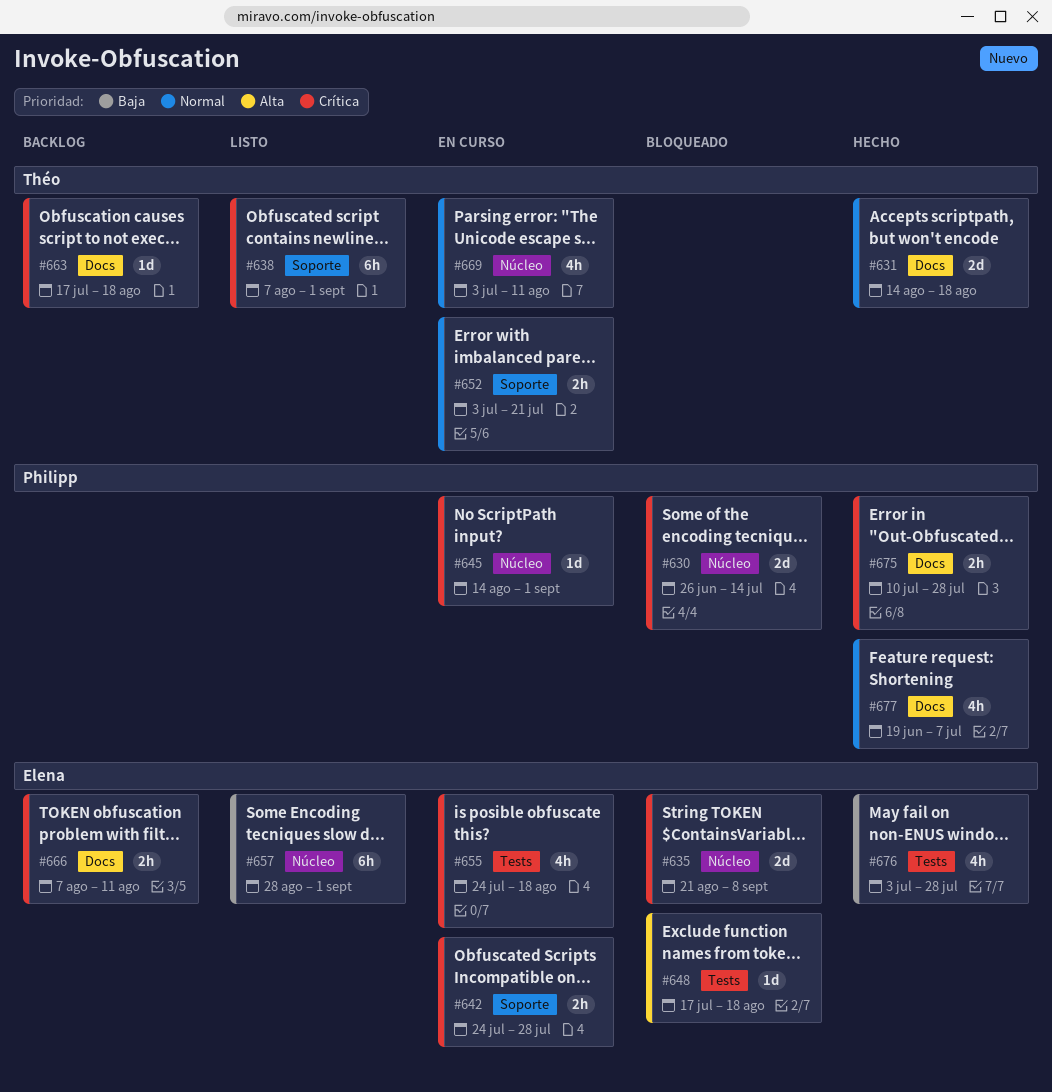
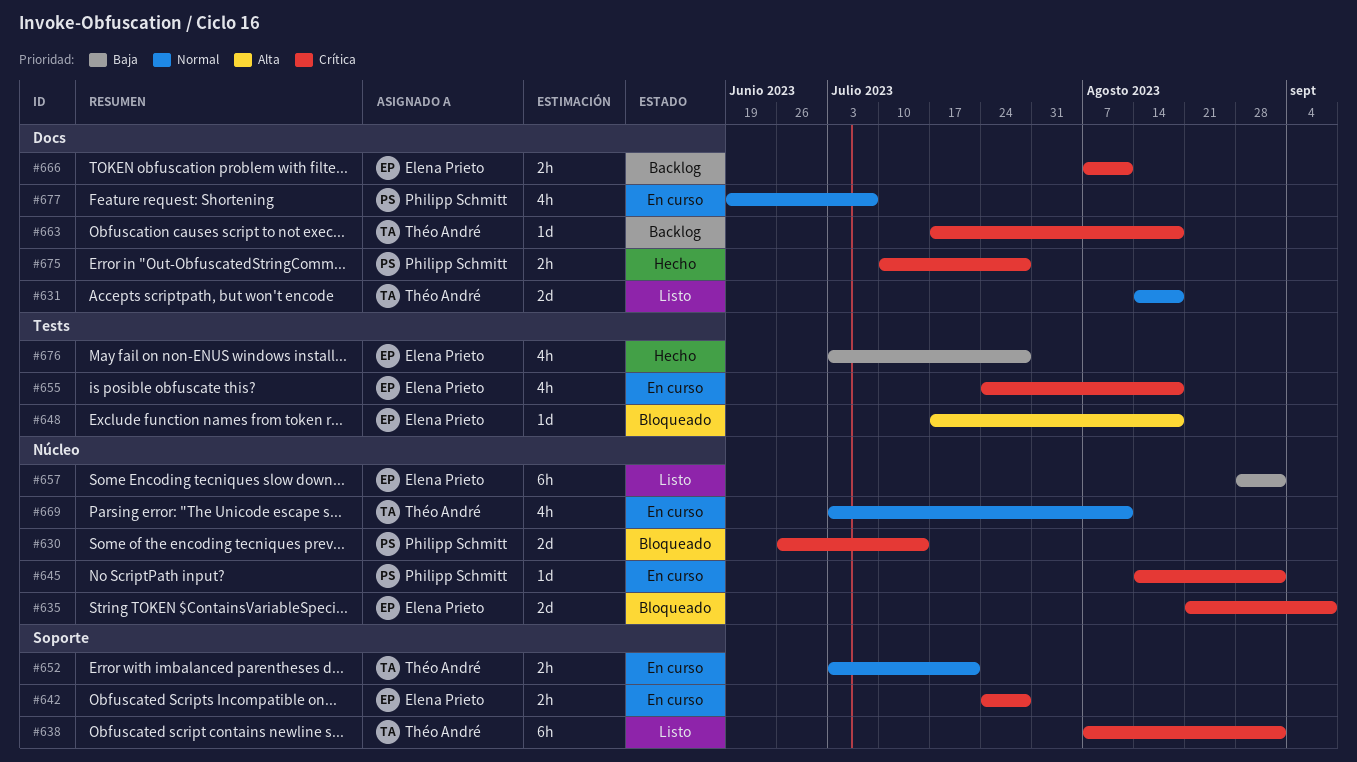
#631, status: Hecho -> Listo
#677, status: Hecho -> En curso

